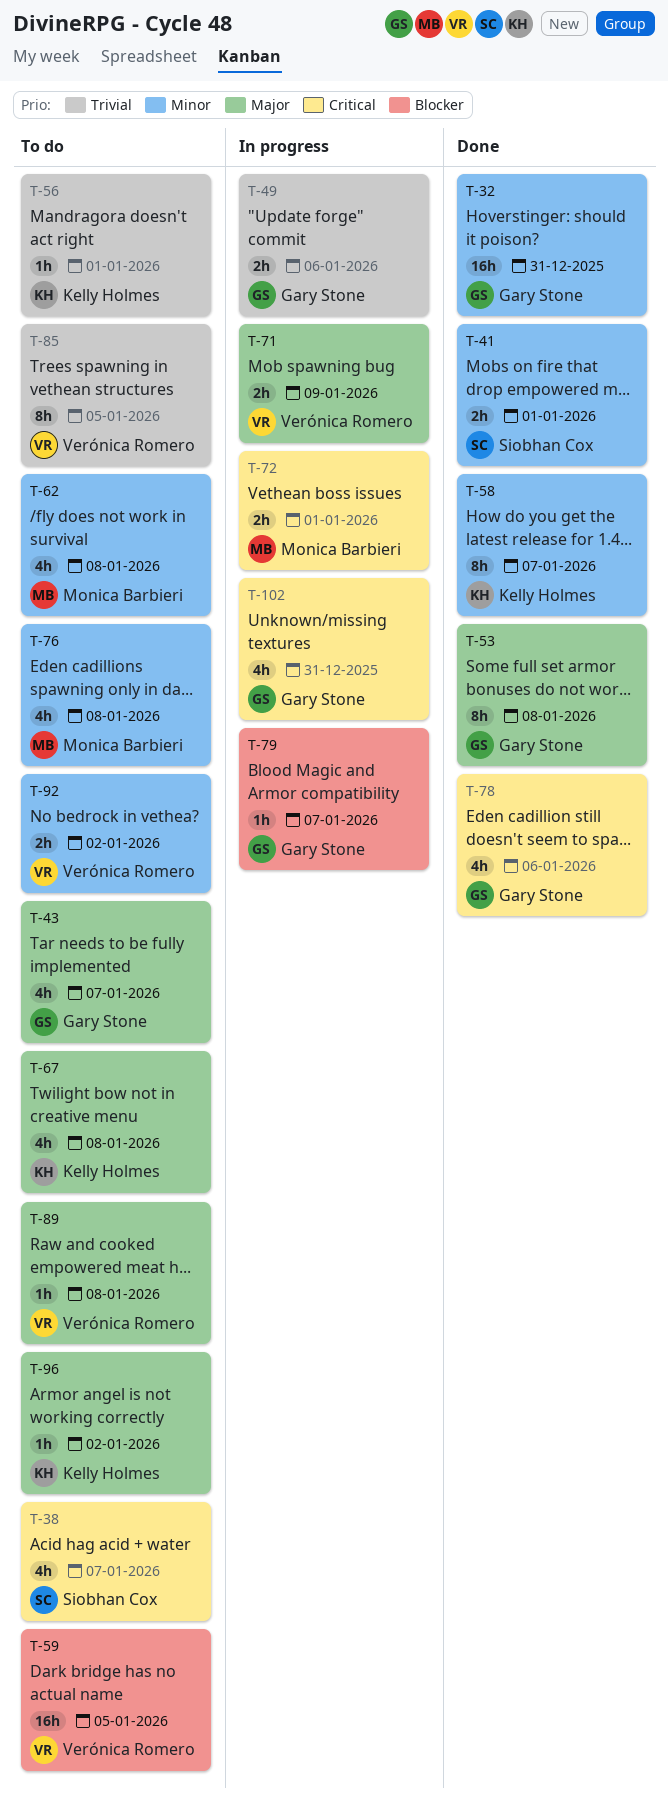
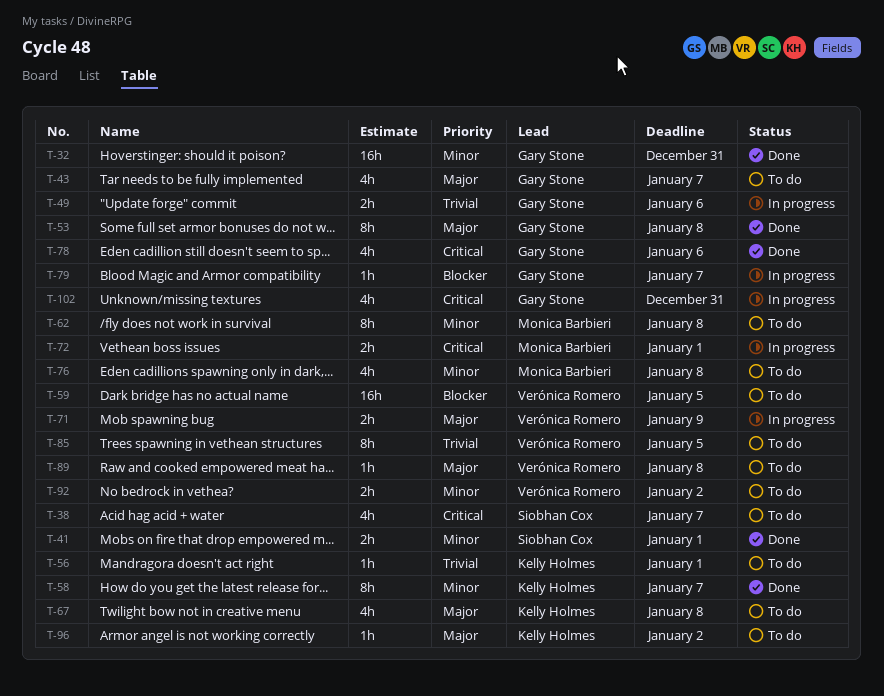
T-62, estimate: 4h -> 8h

